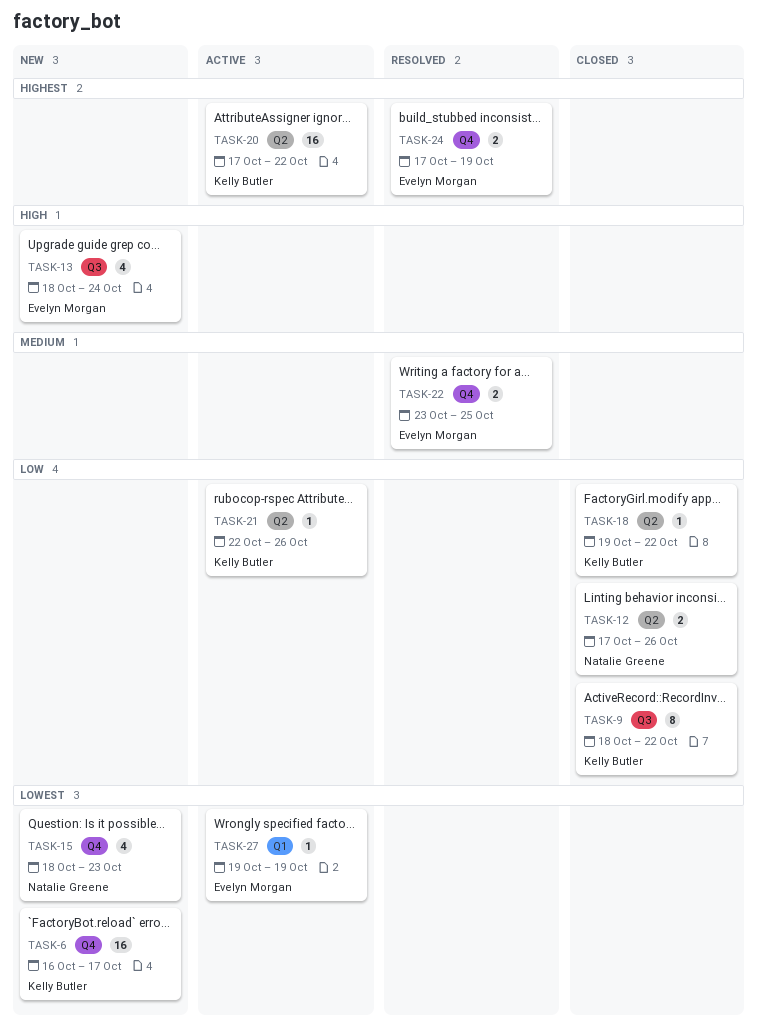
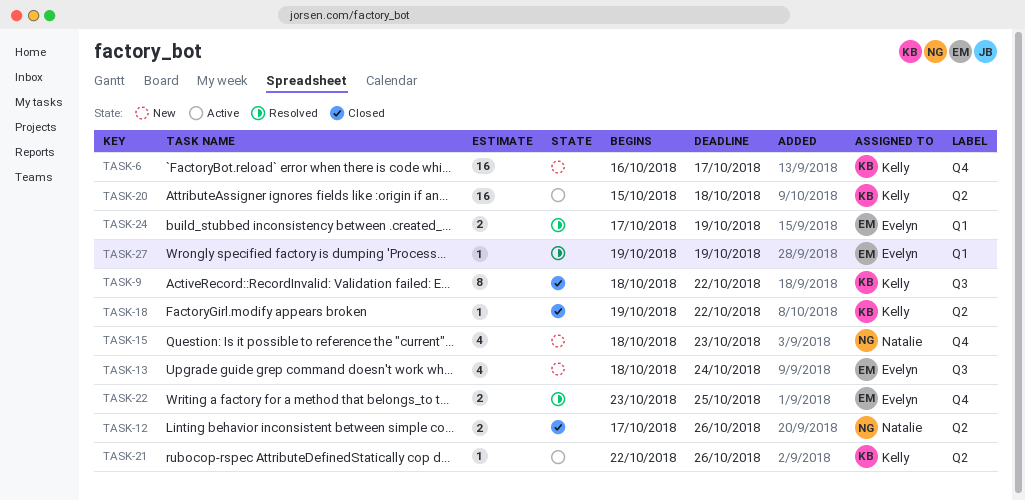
TASK-20, start: Oct 17 -> Oct 15
TASK-20, due: Oct 22 -> Oct 18
TASK-24, label: Q4 -> Q1
TASK-27, status: Active -> Resolved

